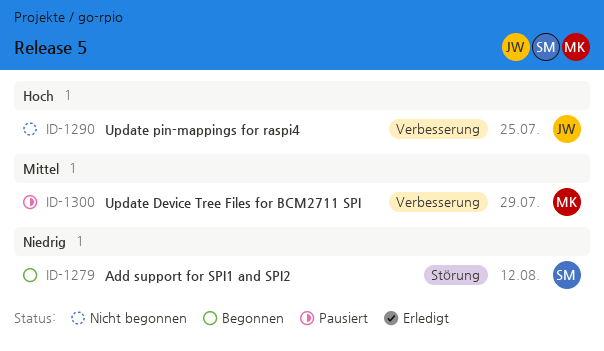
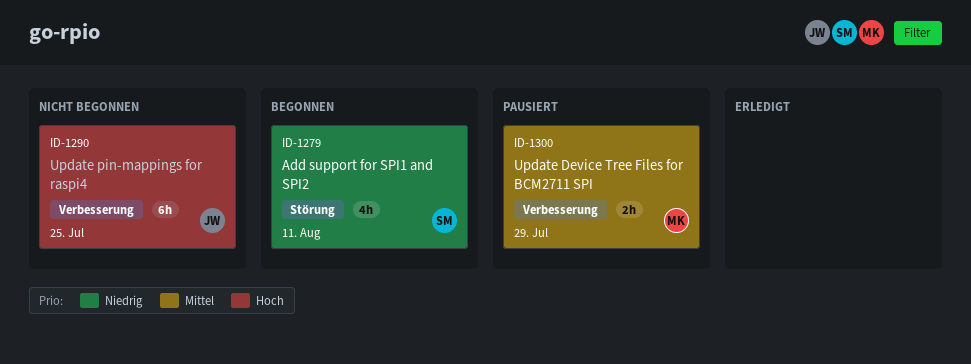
ID-1279, due: Aug 12 -> Aug 11

